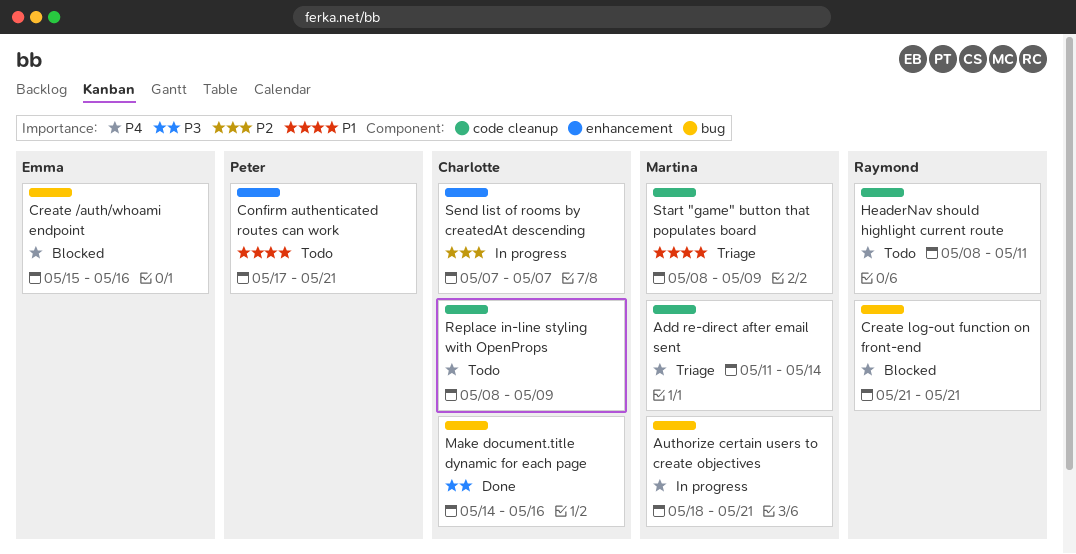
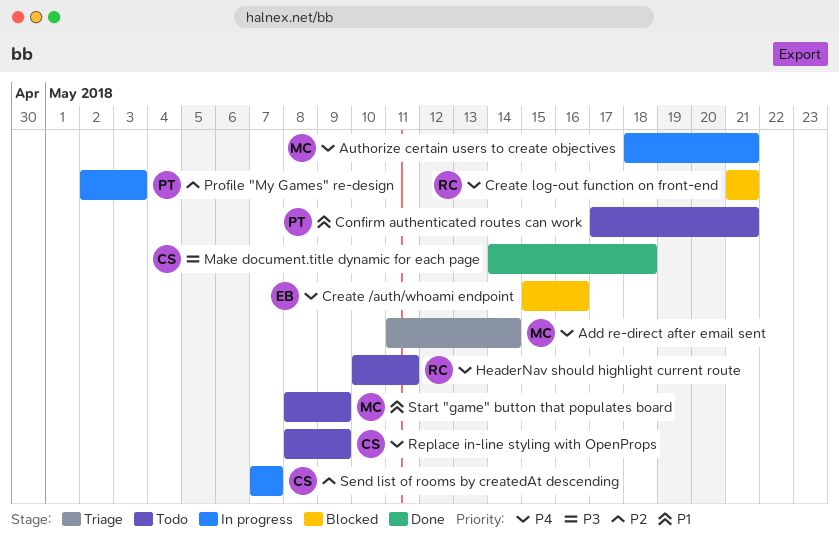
HeaderNav should highlight current route, start: May 8 -> May 10
Make document.title dynamic for each page, due: May 16 -> May 18
Profile "My Games" re-design: none -> present
Start "game" button that populates board, status: Triage -> Todo

